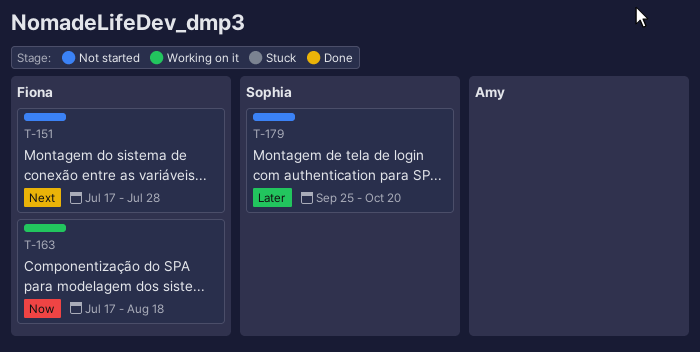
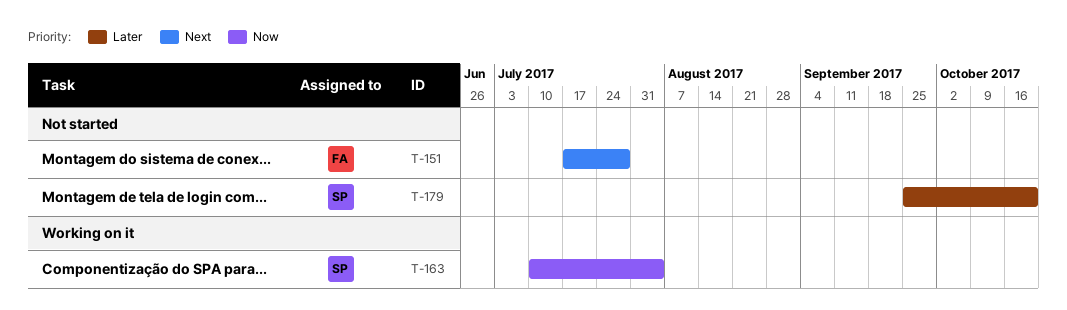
T-163, owner: Fiona -> Sophia
T-163, start: Jul 17 -> Jul 10
T-163, due: Aug 18 -> Aug 4

